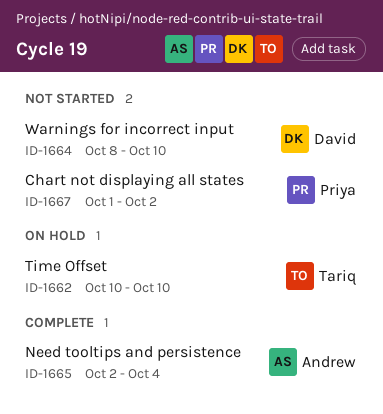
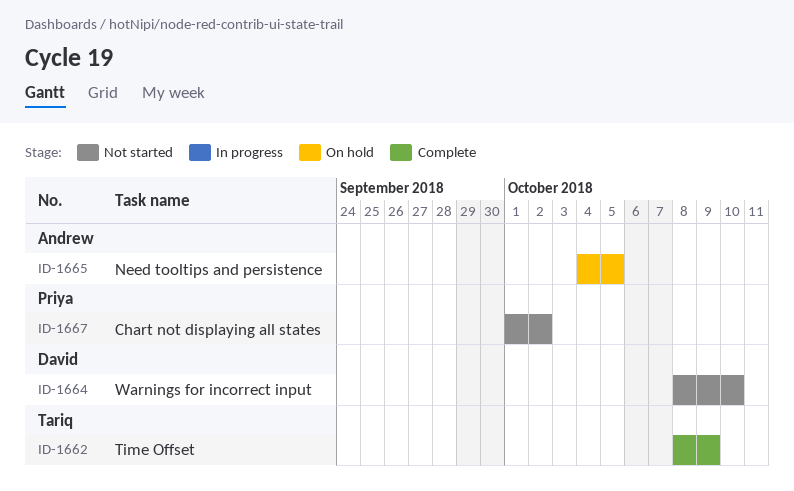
ID-1662, status: On hold -> Complete
ID-1662, start: Oct 10 -> Oct 8
ID-1662, due: Oct 10 -> Oct 9
ID-1665, status: Complete -> On hold
ID-1665, start: Oct 2 -> Oct 4
ID-1665, due: Oct 4 -> Oct 5

